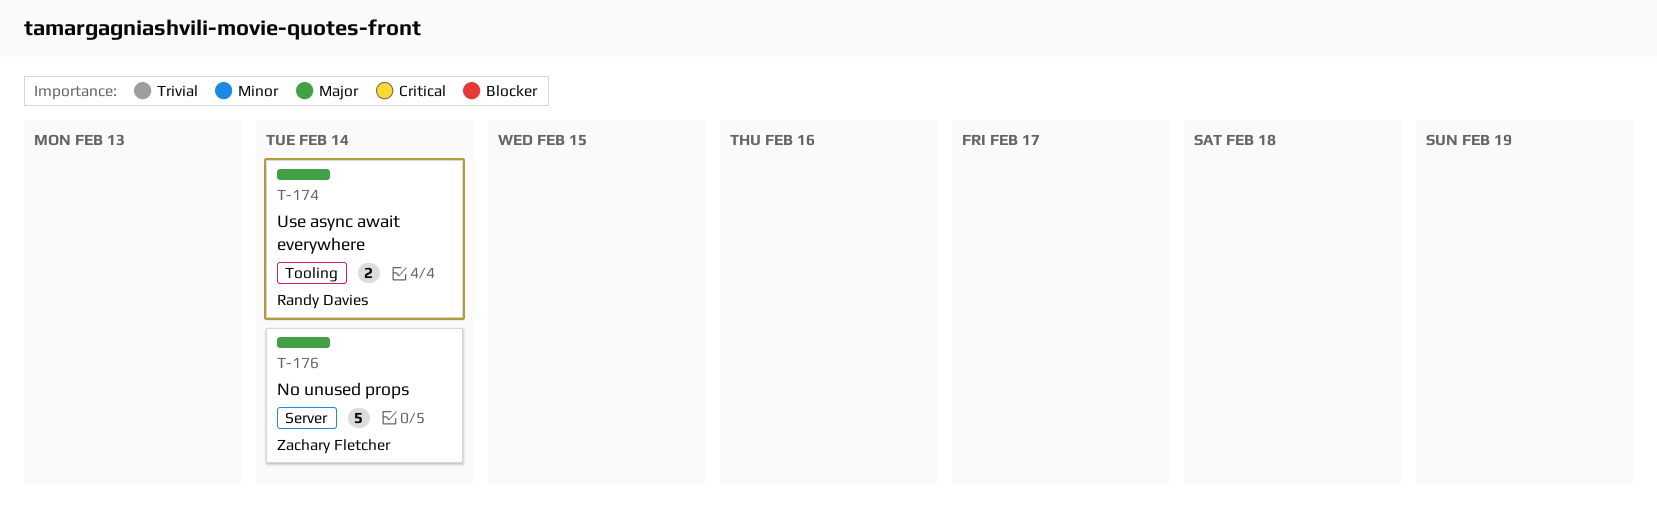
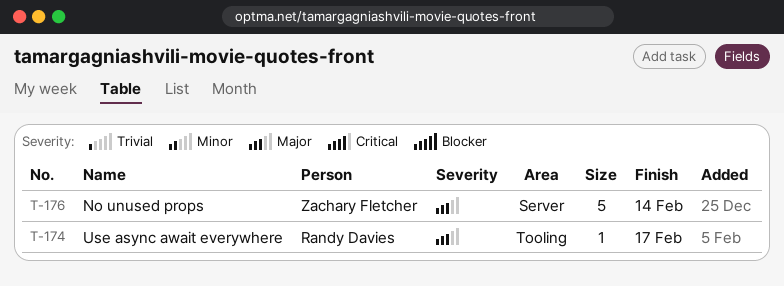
T-174, estimate: 2 -> 1
T-174, due: Feb 14 -> Feb 17

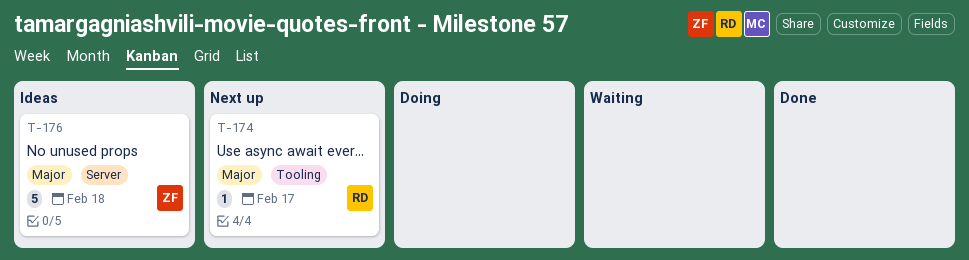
T-176, due: Feb 14 -> Feb 18

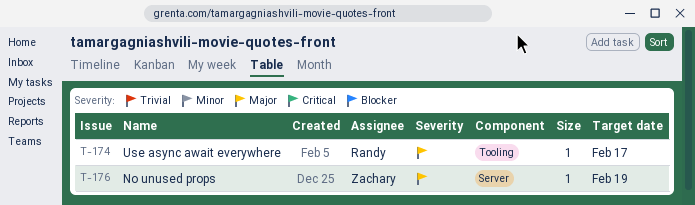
T-176, estimate: 5 -> 1
T-176, due: Feb 18 -> Feb 19

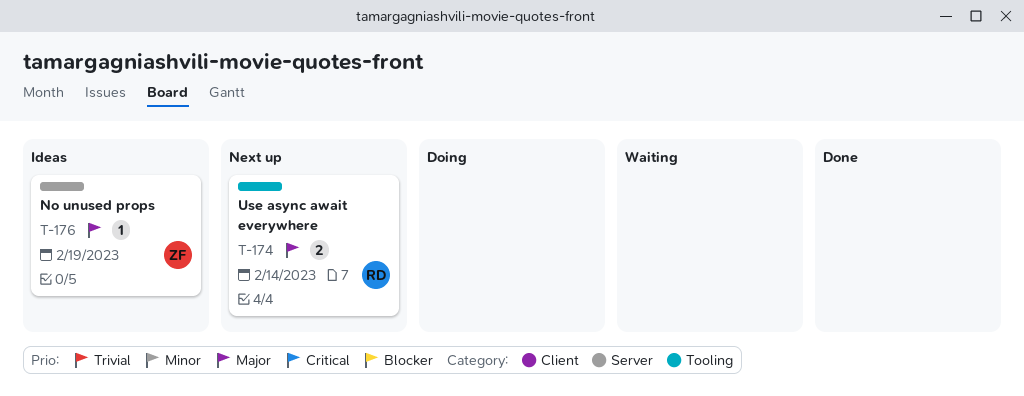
T-174, estimate: 1 -> 2
T-174, due: Feb 17 -> Feb 14

